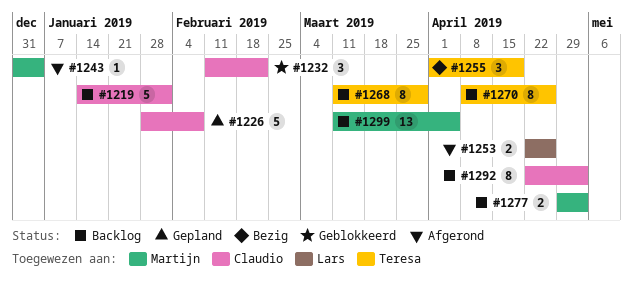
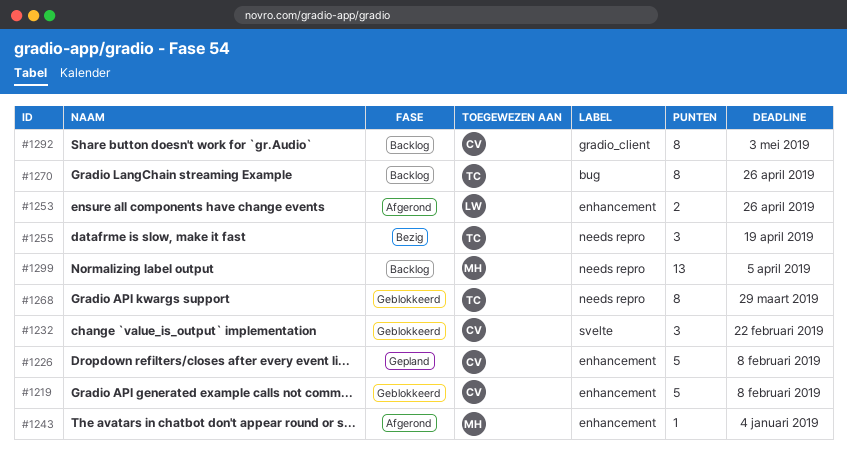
#1219, status: Backlog -> Geblokkeerd
#1219, due: Feb 1 -> Feb 8
#1268, status: Backlog -> Geblokkeerd
#1277: present -> none

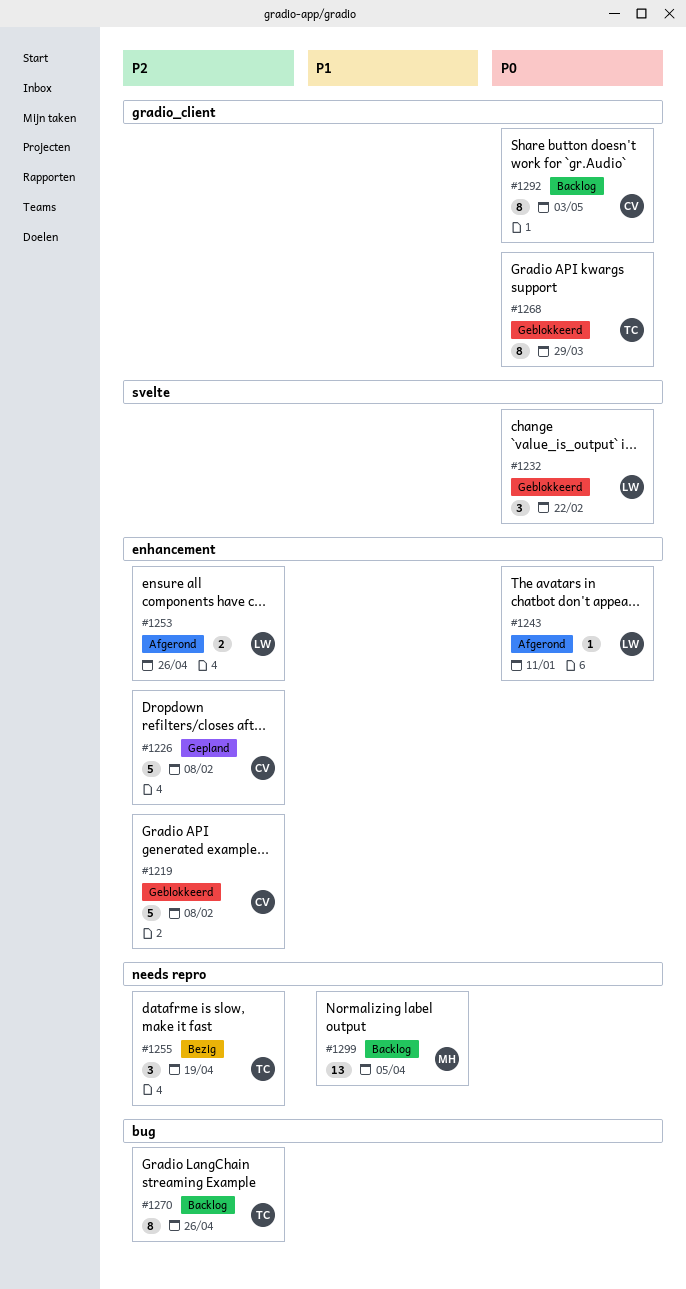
#1232, owner: CV -> LW
#1243, owner: MH -> LW
#1243, due: Jan 4 -> Jan 11
#1268, label: needs repro -> gradio_client

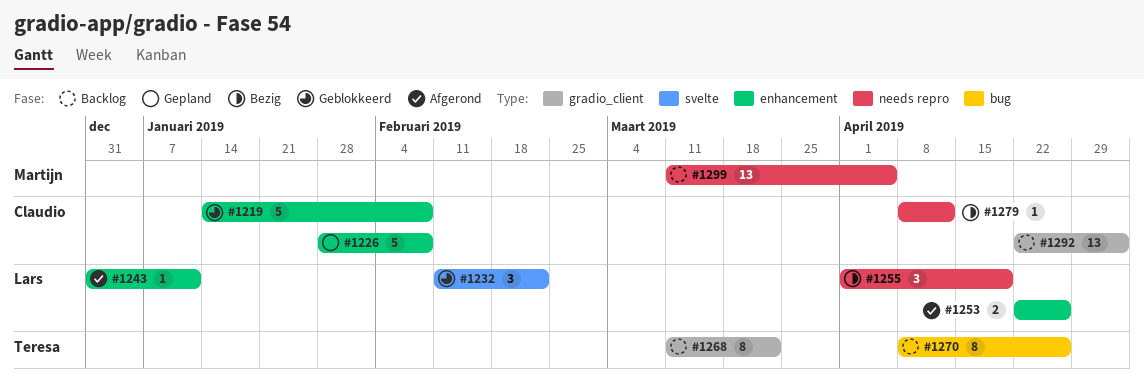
#1255, owner: Teresa -> Lars
#1268, status: Geblokkeerd -> Backlog
#1268, due: Mar 29 -> Mar 22
#1279: none -> present
#1292, estimate: 8 -> 13

